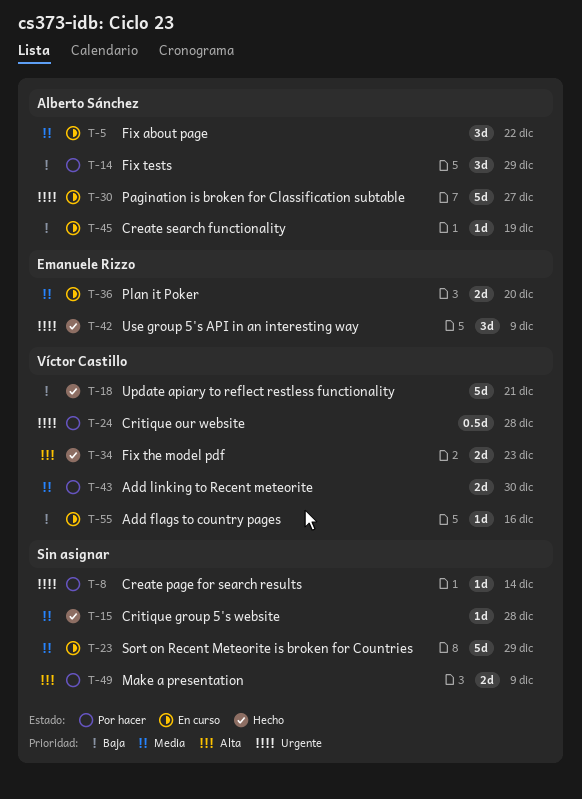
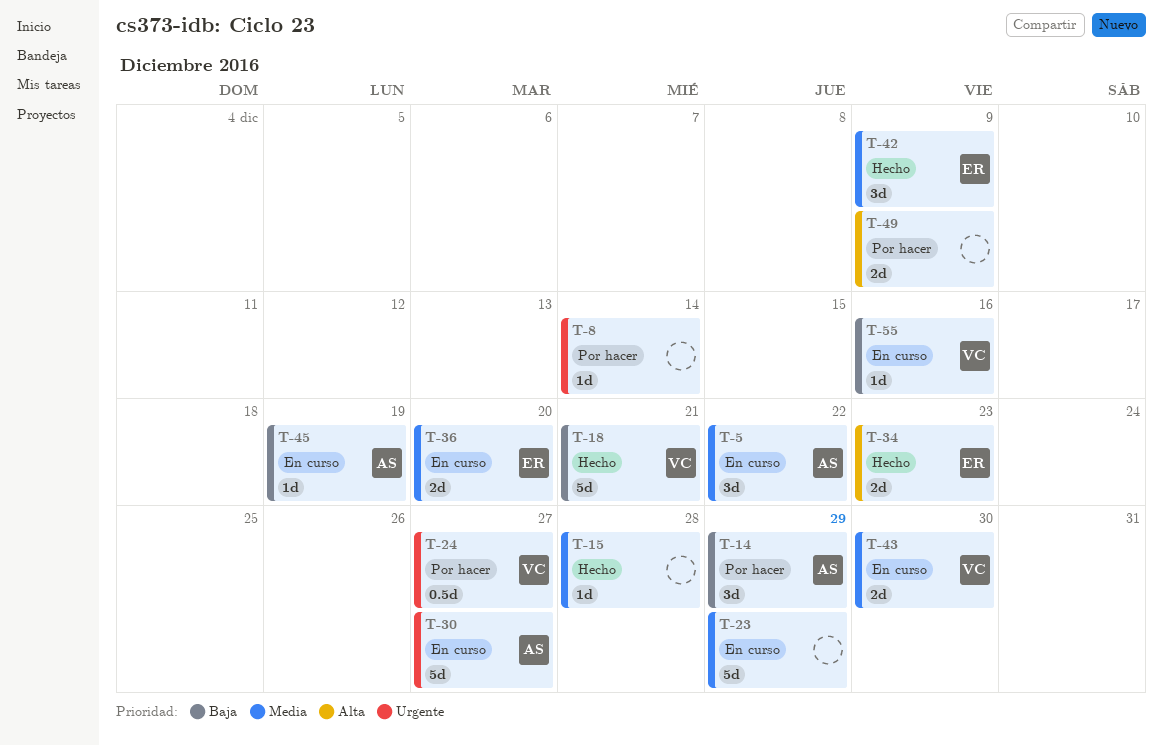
T-24, due: Dec 28 -> Dec 27
T-34, owner: Víctor Castillo -> Emanuele Rizzo
T-42, priority: Urgente -> Media
T-43, status: Por hacer -> En curso

